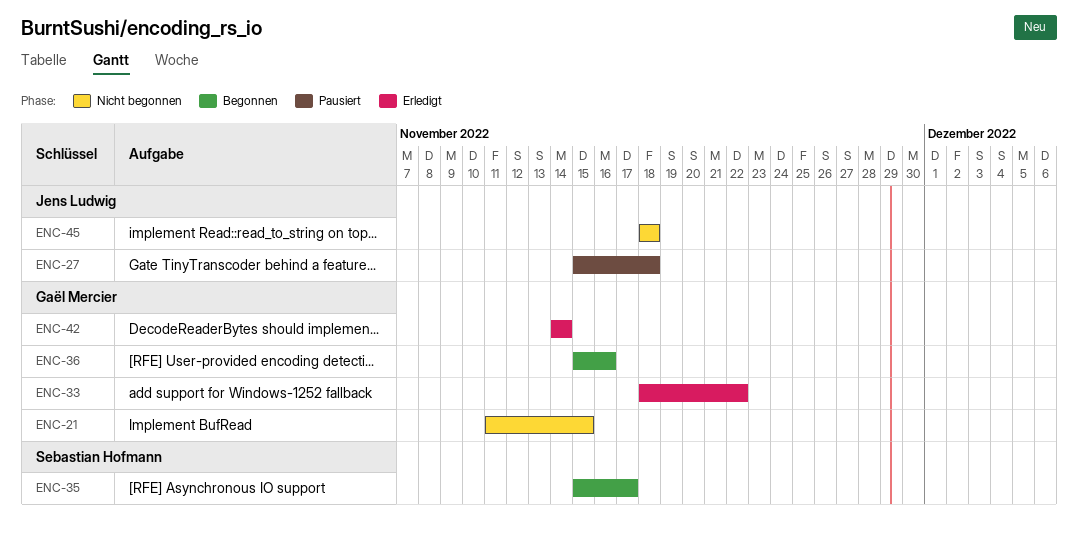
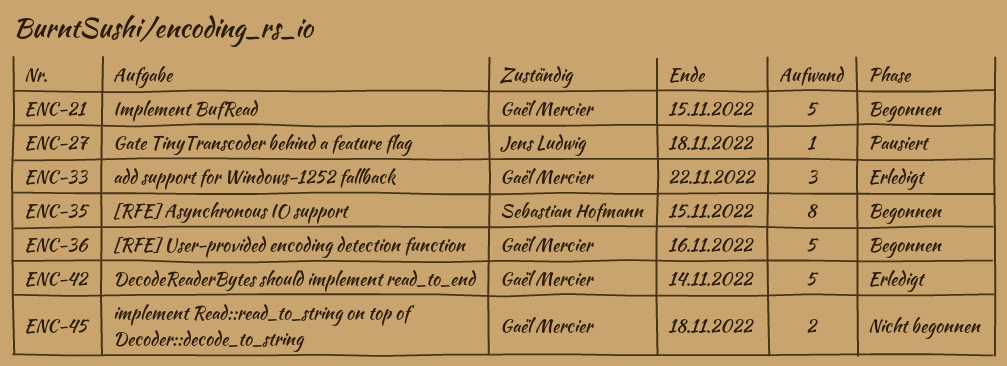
ENC-21, status: Nicht begonnen -> Begonnen
ENC-35, due: Nov 17 -> Nov 15
ENC-45, owner: Jens Ludwig -> Gaël Mercier

